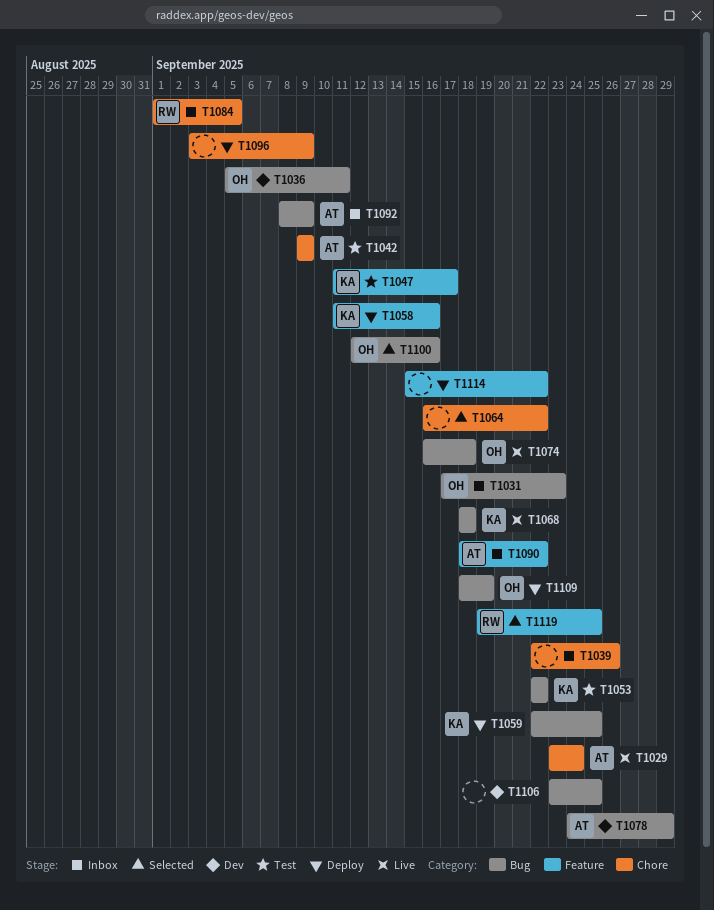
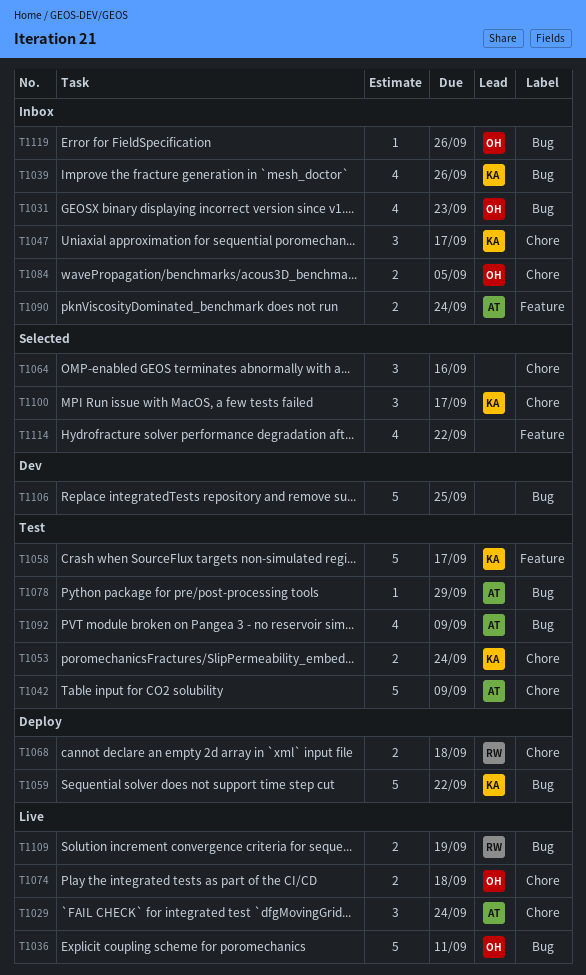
T1036, status: Dev -> Live
T1039, owner: none -> KA
T1039, label: Chore -> Bug
T1047, status: Test -> Inbox
T1047, label: Feature -> Chore
T1053, label: Bug -> Chore
T1053, due: Sep 22 -> Sep 24
T1058, status: Deploy -> Test
T1058, due: Sep 16 -> Sep 17
T1059, due: Sep 25 -> Sep 22
T1064, due: Sep 22 -> Sep 16
T1068, status: Live -> Deploy
T1068, owner: KA -> RW
T1068, label: Bug -> Chore
T1074, label: Bug -> Chore
T1078, status: Dev -> Test
T1084, owner: RW -> OH
T1090, due: Sep 22 -> Sep 24
T1092, status: Inbox -> Test
T1096: present -> none
T1100, owner: OH -> KA
T1100, label: Bug -> Chore
T1100, due: Sep 16 -> Sep 17
T1109, status: Deploy -> Live
T1109, owner: OH -> RW
T1114, status: Deploy -> Selected
T1119, status: Selected -> Inbox
T1119, owner: RW -> OH
T1119, label: Feature -> Bug
T1119, due: Sep 25 -> Sep 26

